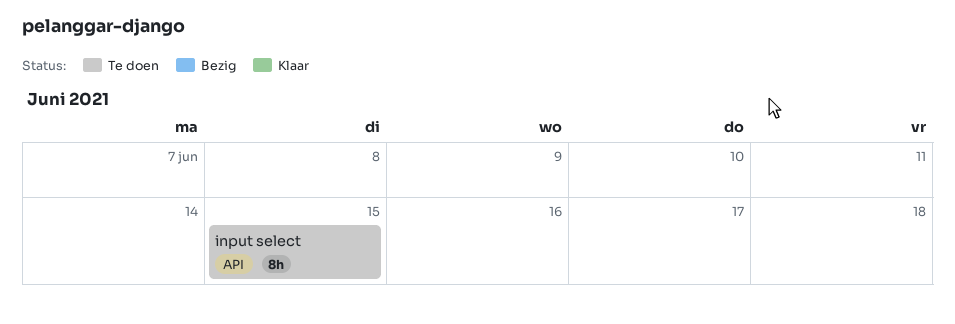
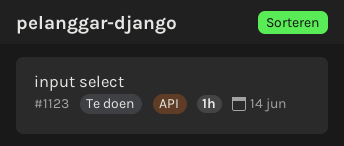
input select, estimate: 8h -> 1h
input select, due: Jun 15 -> Jun 14

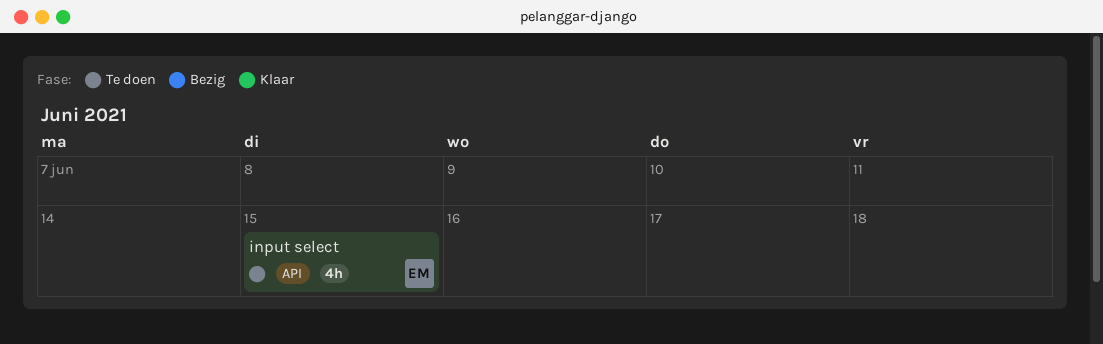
input select, estimate: 1h -> 4h
input select, due: Jun 14 -> Jun 15

